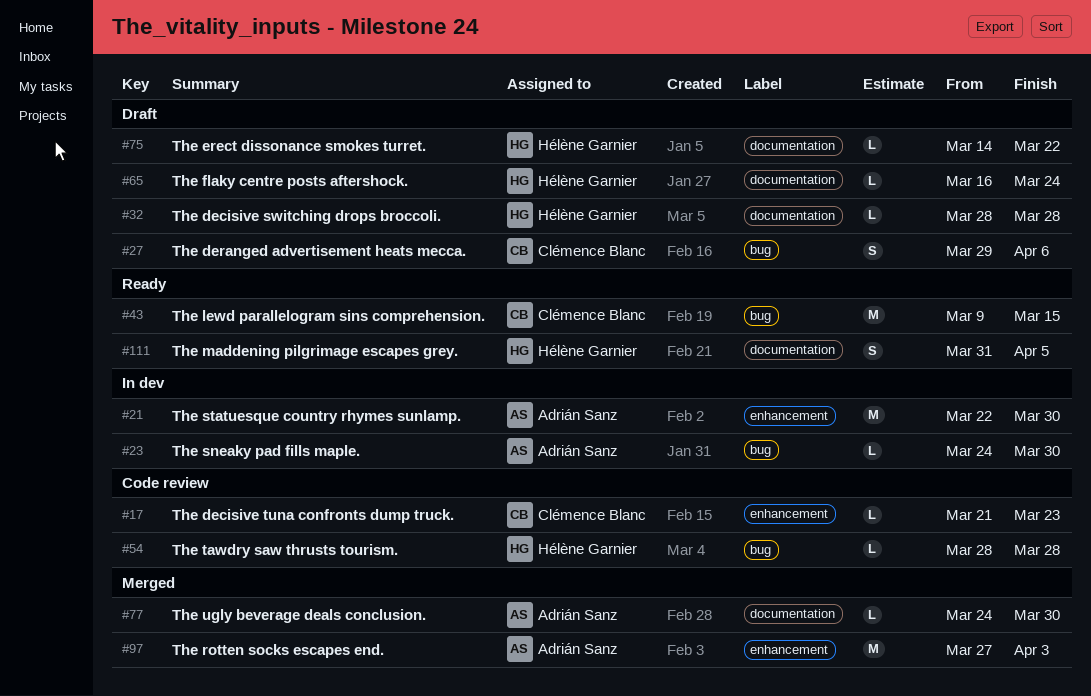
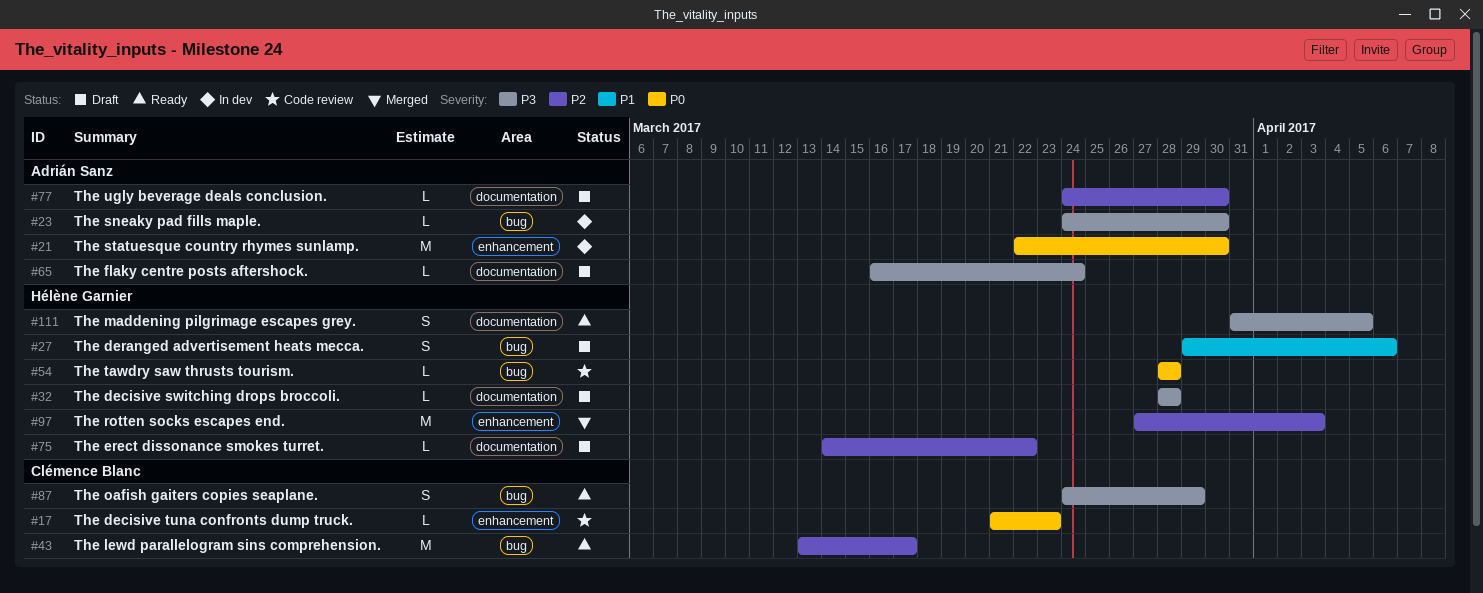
#27, owner: Clémence Blanc -> Hélène Garnier
#43, start: Mar 9 -> Mar 13
#43, due: Mar 15 -> Mar 17
#65, owner: Hélène Garnier -> Adrián Sanz
#77, status: Merged -> Draft
#87: none -> present
#97, owner: Adrián Sanz -> Hélène Garnier

